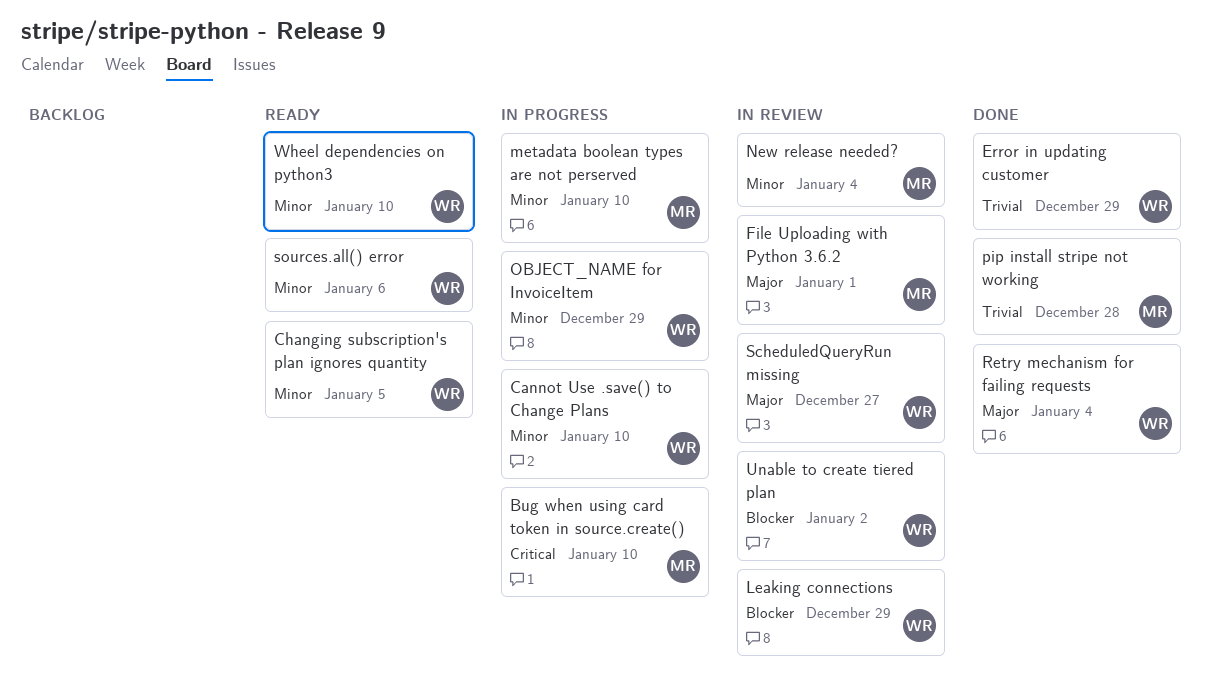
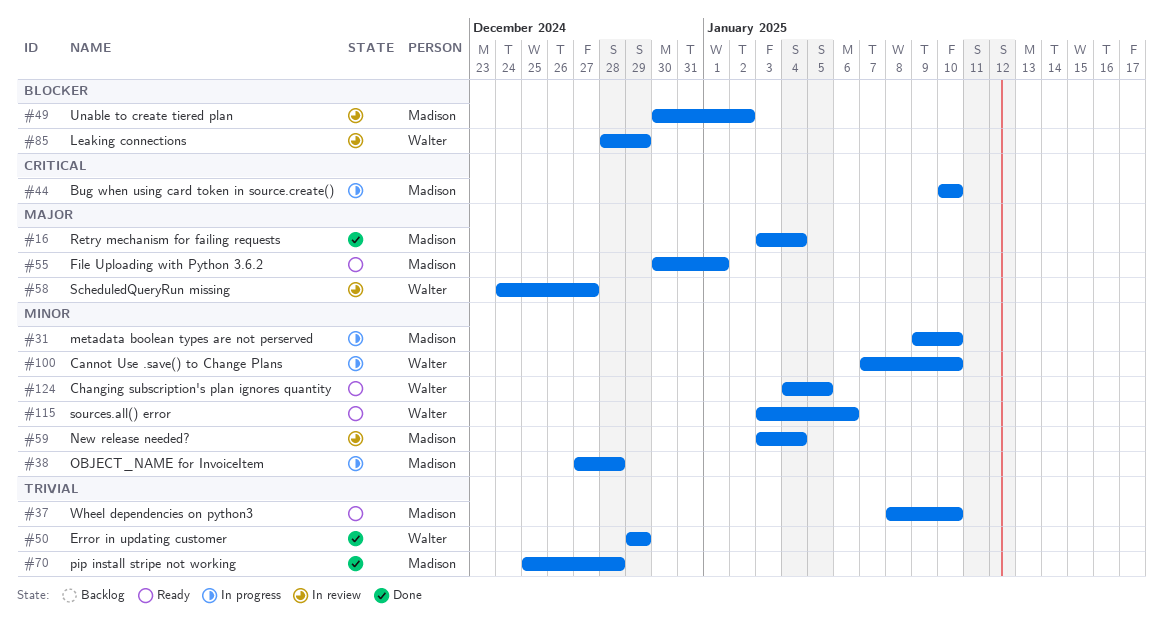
File Uploading with Python 3.6.2, status: In review -> Ready
OBJECT_NAME for InvoiceItem, owner: Walter -> Madison
OBJECT_NAME for InvoiceItem, due: Dec 29 -> Dec 28
Retry mechanism for failing requests, owner: Walter -> Madison
Unable to create tiered plan, owner: Walter -> Madison
Wheel dependencies on python3, owner: Walter -> Madison
Wheel dependencies on python3, priority: Minor -> Trivial

